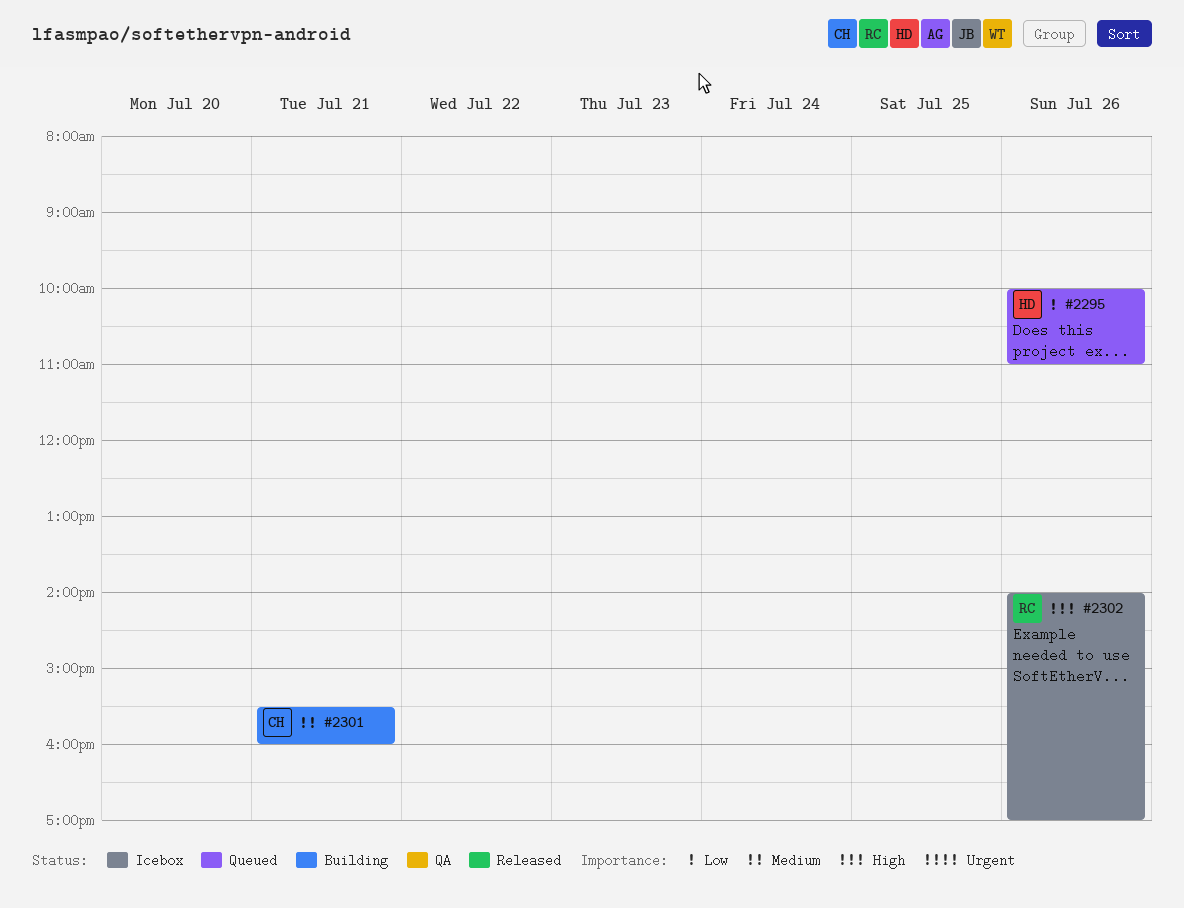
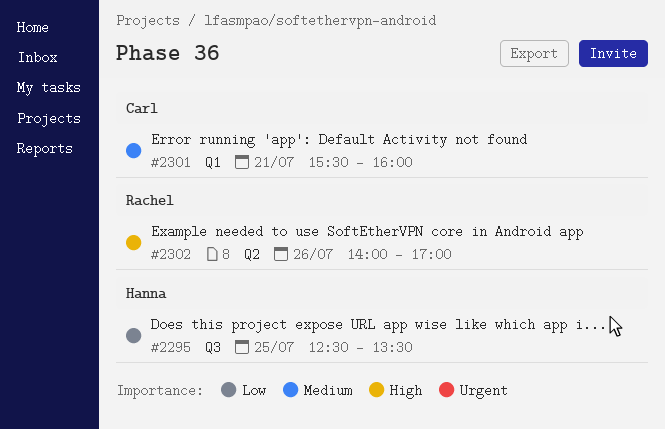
#2295, day: Jul 26 -> Jul 25
#2295, begins: 10:00 -> 12:30
#2295, ends: 11:00 -> 13:30

